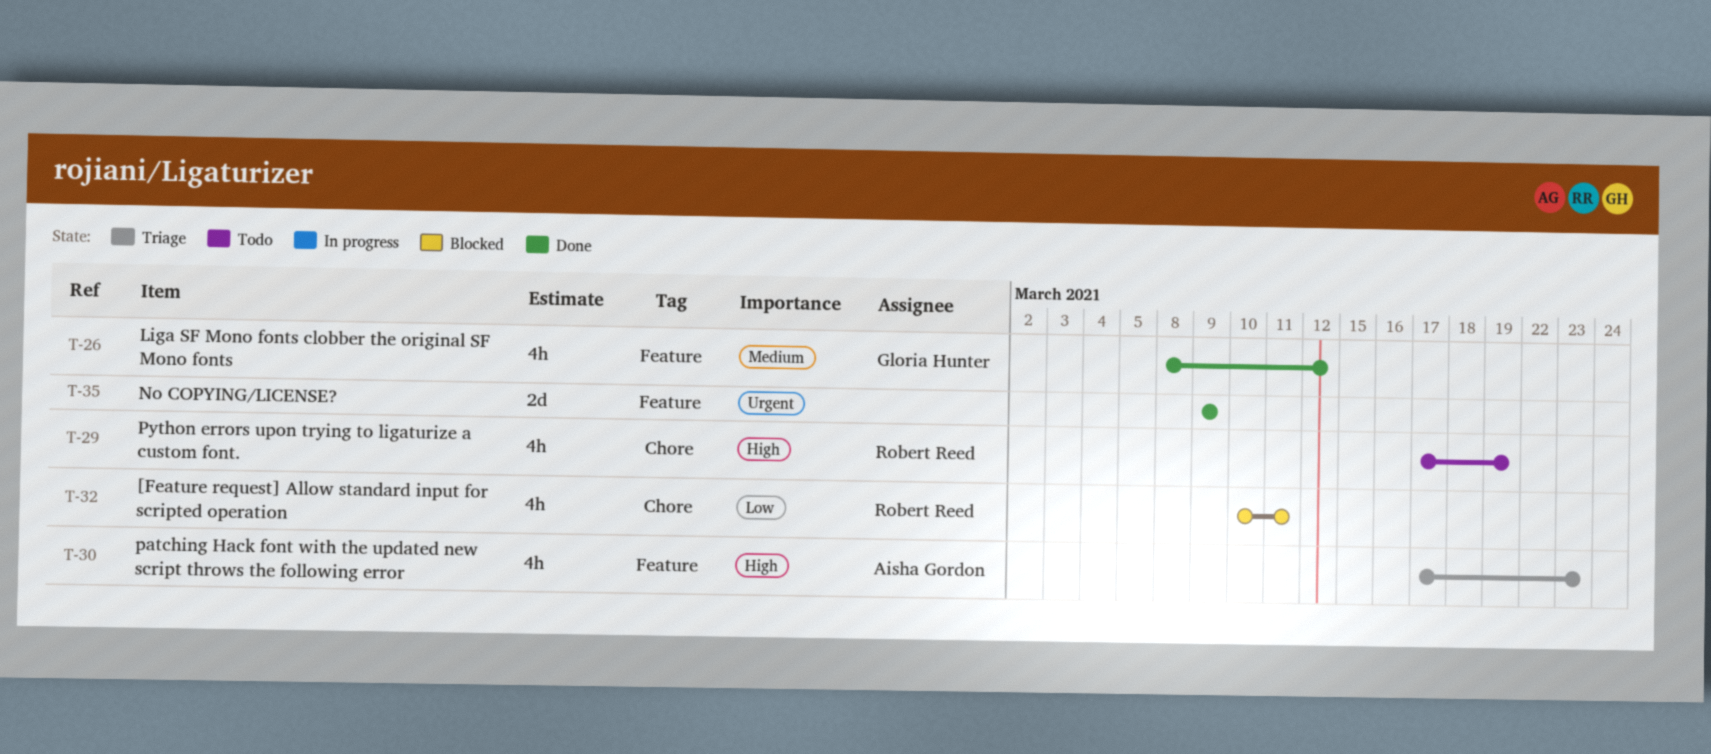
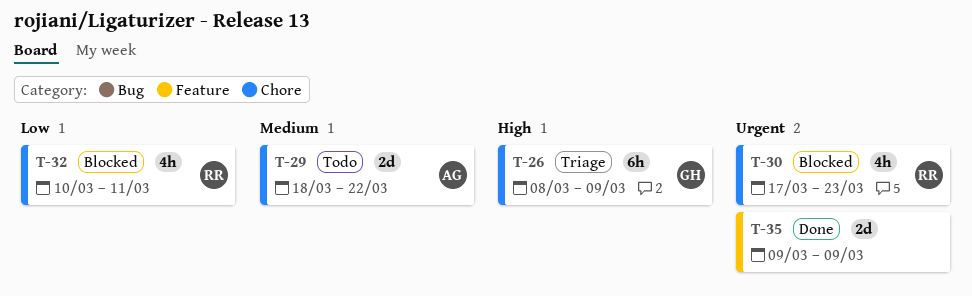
T-26, status: Done -> Triage
T-26, priority: Medium -> High
T-26, label: Feature -> Chore
T-26, estimate: 4h -> 6h
T-26, due: Mar 12 -> Mar 9
T-29, owner: Robert Reed -> Aisha Gordon
T-29, priority: High -> Medium
T-29, estimate: 4h -> 2d
T-29, start: Mar 17 -> Mar 18
T-29, due: Mar 19 -> Mar 22
T-30, status: Triage -> Blocked
T-30, owner: Aisha Gordon -> Robert Reed
T-30, priority: High -> Urgent
T-30, label: Feature -> Chore

